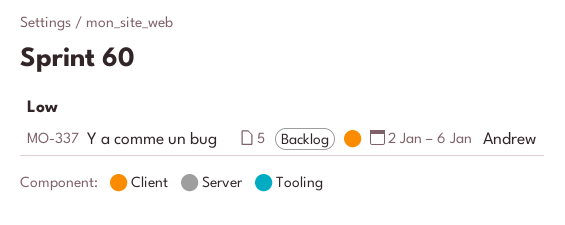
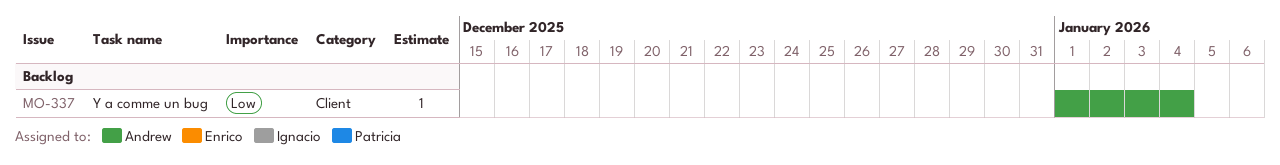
MO-337, start: Jan 2 -> Jan 1
MO-337, due: Jan 6 -> Jan 4

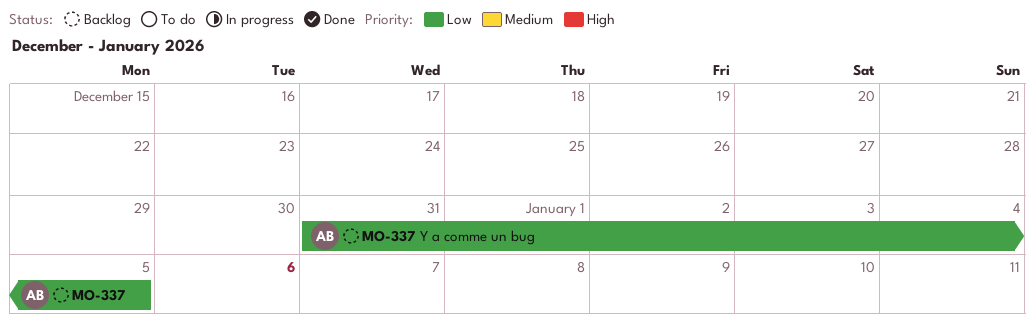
MO-337, start: Jan 1 -> Dec 31
MO-337, due: Jan 4 -> Jan 5

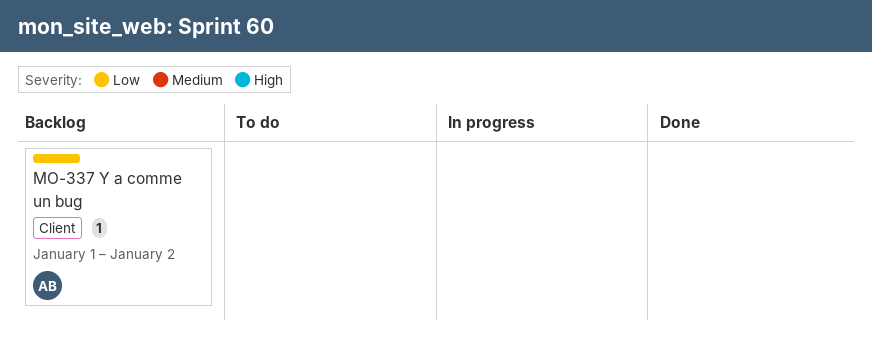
MO-337, start: Dec 31 -> Jan 1
MO-337, due: Jan 5 -> Jan 2

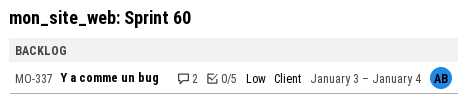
MO-337, start: Jan 1 -> Jan 3
MO-337, due: Jan 2 -> Jan 4

